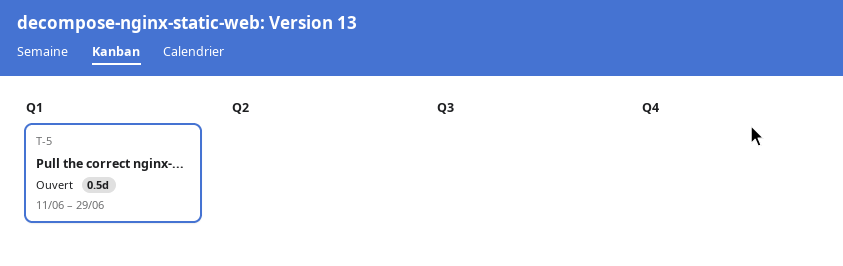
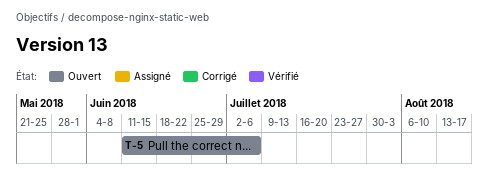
T-5, due: Jun 29 -> Jul 6

